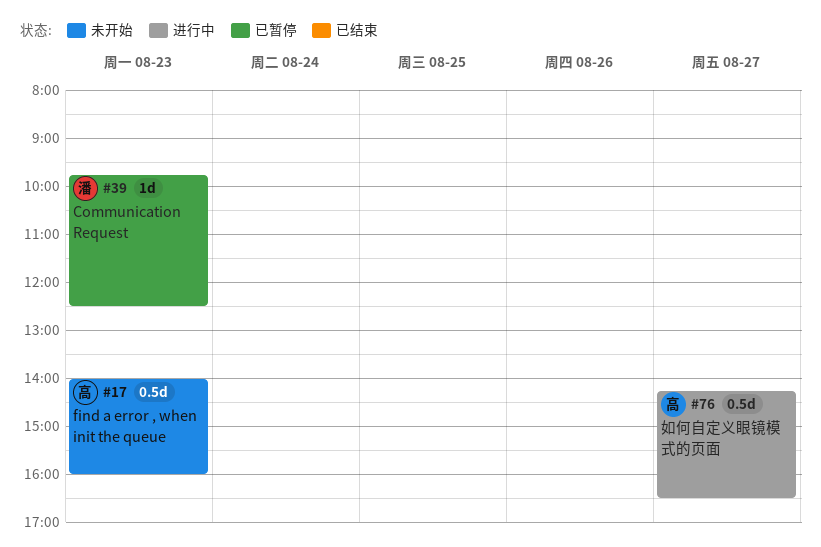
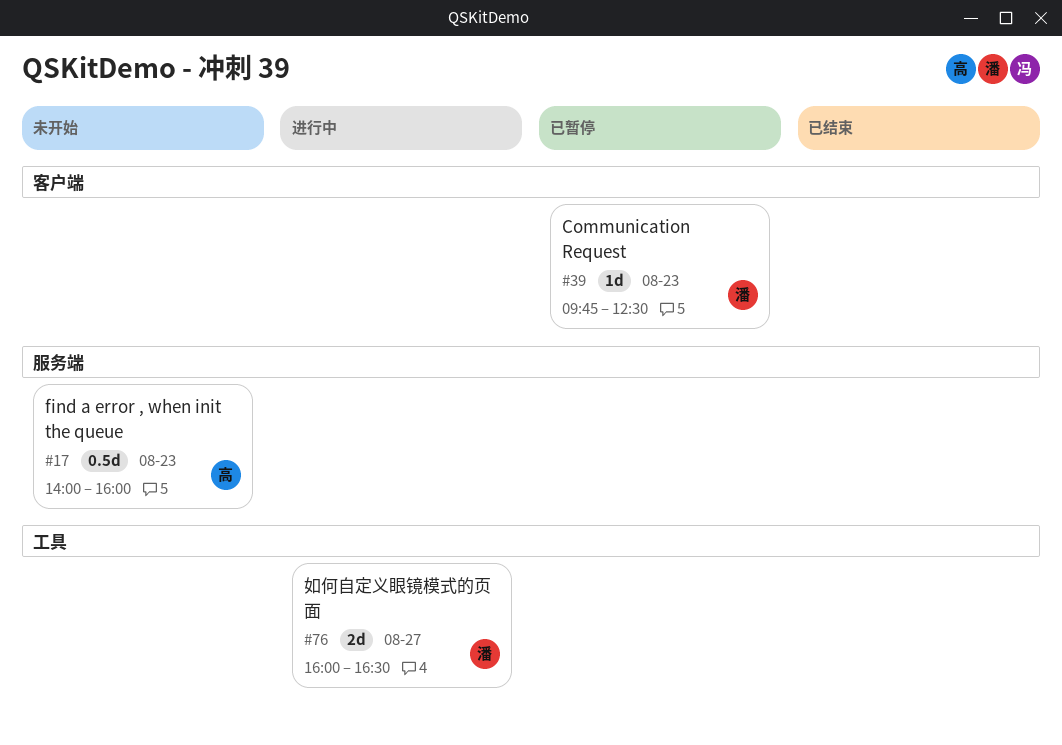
#76, owner: 高 -> 潘
#76, estimate: 0.5d -> 2d
#76, begins: 14:15 -> 16:00

